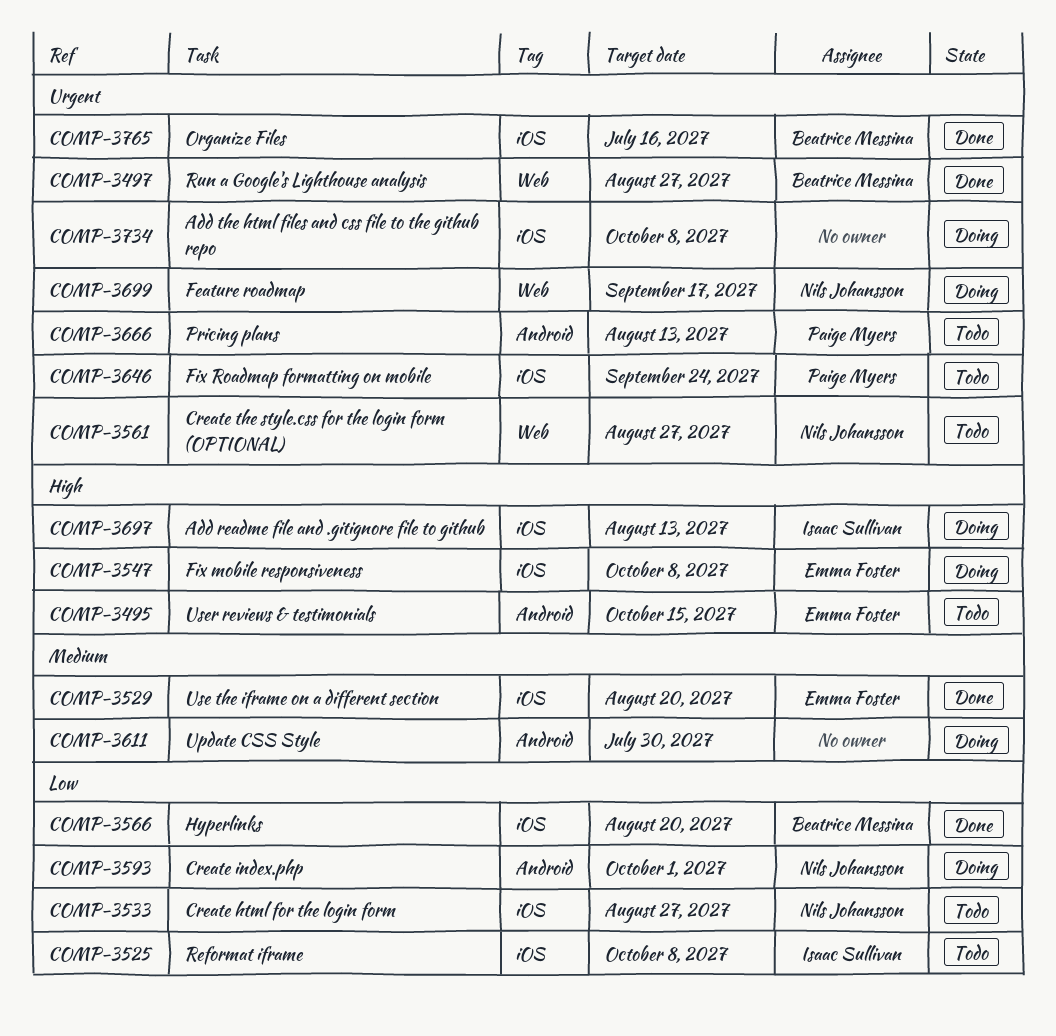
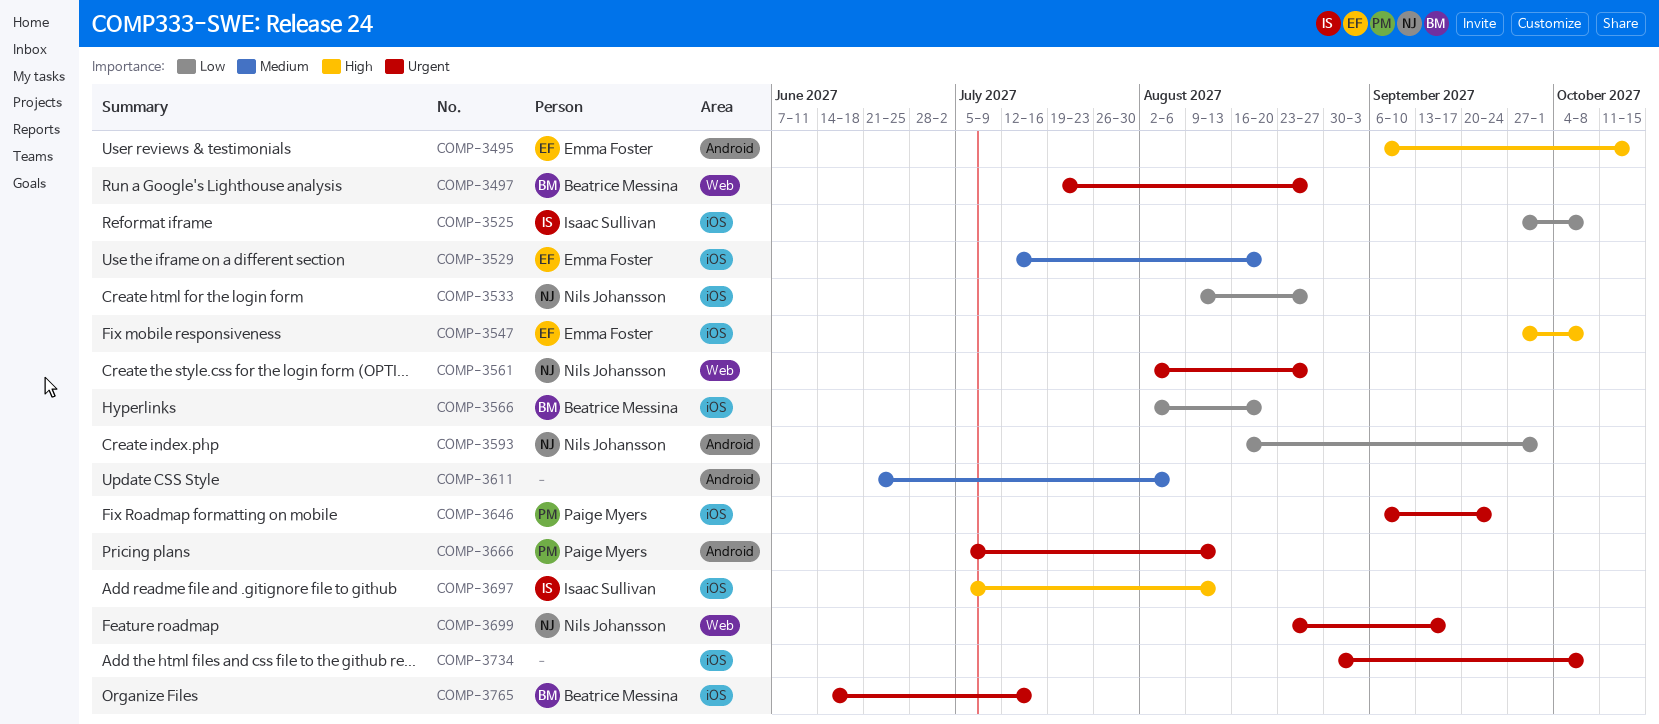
COMP-3611, due: Jul 30 -> Aug 6

